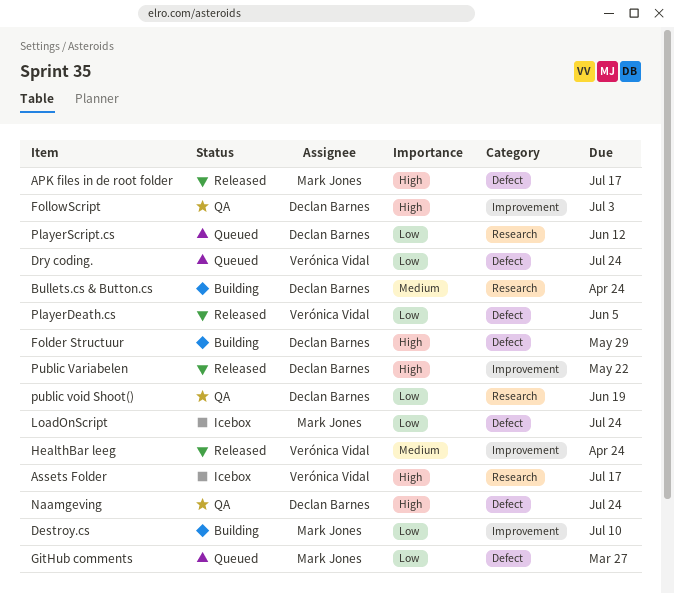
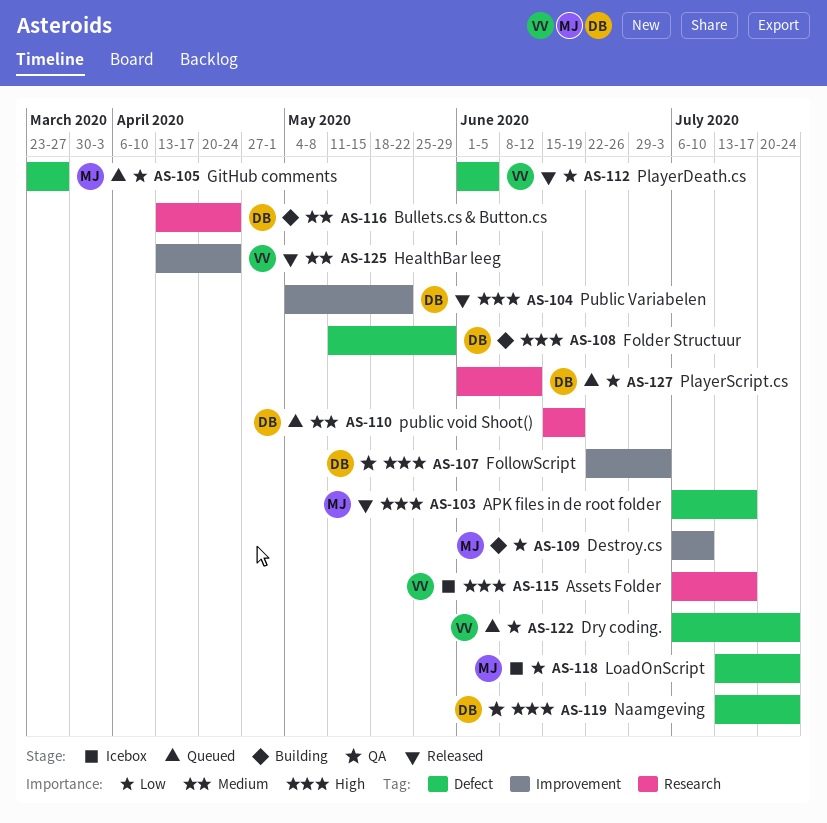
public void Shoot(), status: QA -> Queued
public void Shoot(), priority: Low -> Medium

